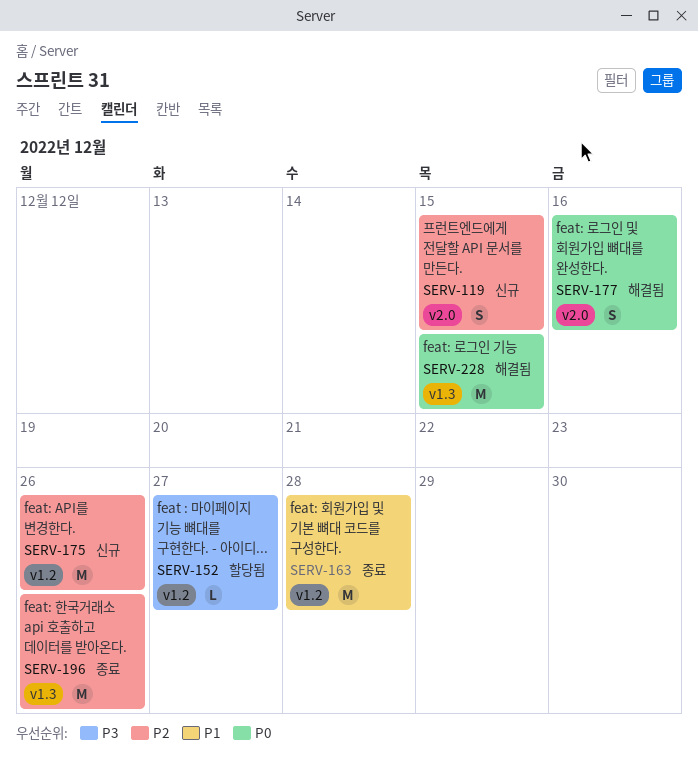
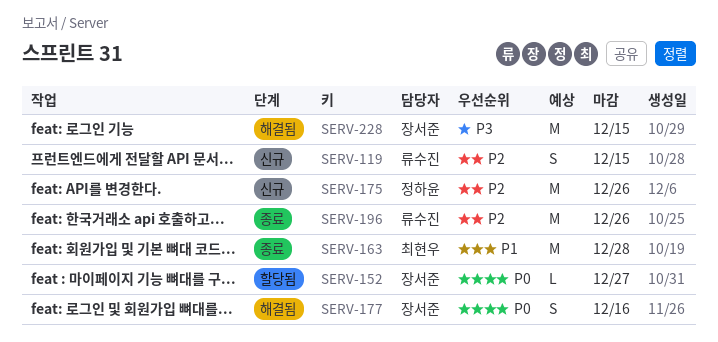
SERV-152, priority: P3 -> P0
SERV-228, priority: P0 -> P3

